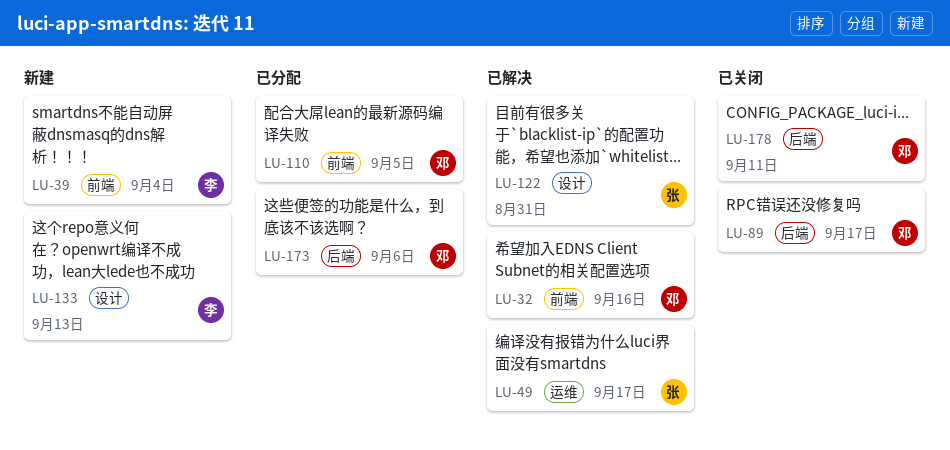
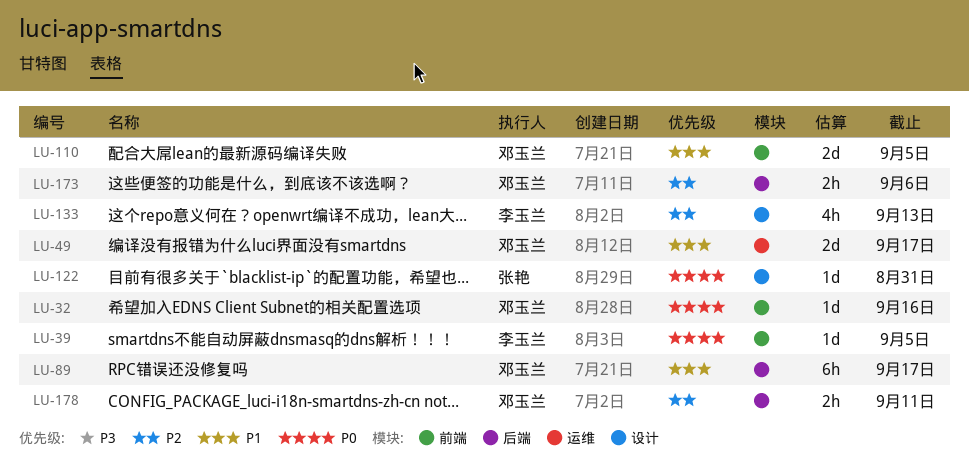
LU-39, due: Sep 4 -> Sep 5
LU-49, owner: 张艳 -> 邓玉兰

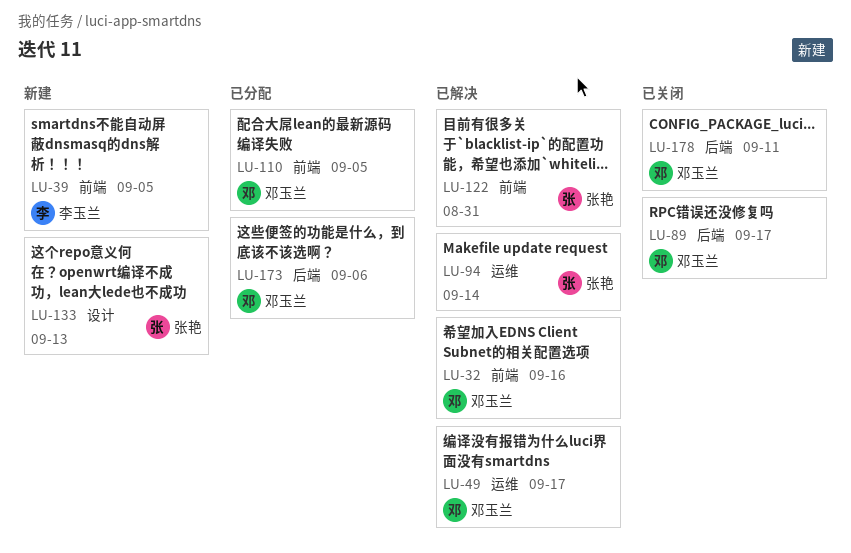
LU-94: none -> present
LU-122, label: 设计 -> 前端
LU-133, owner: 李玉兰 -> 张艳

